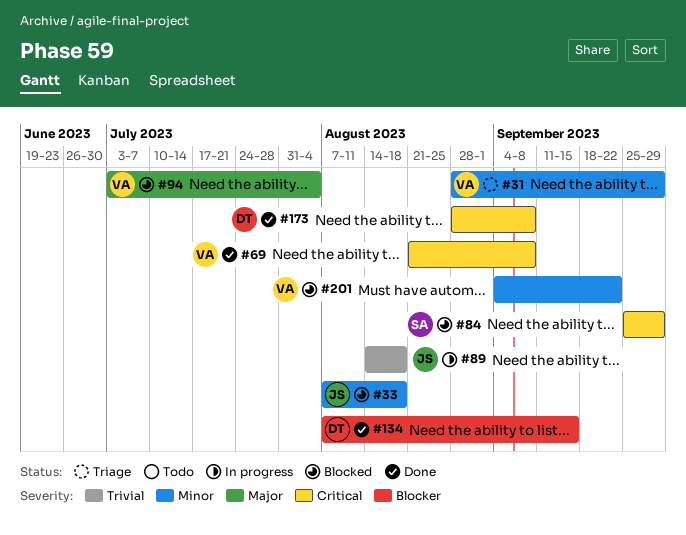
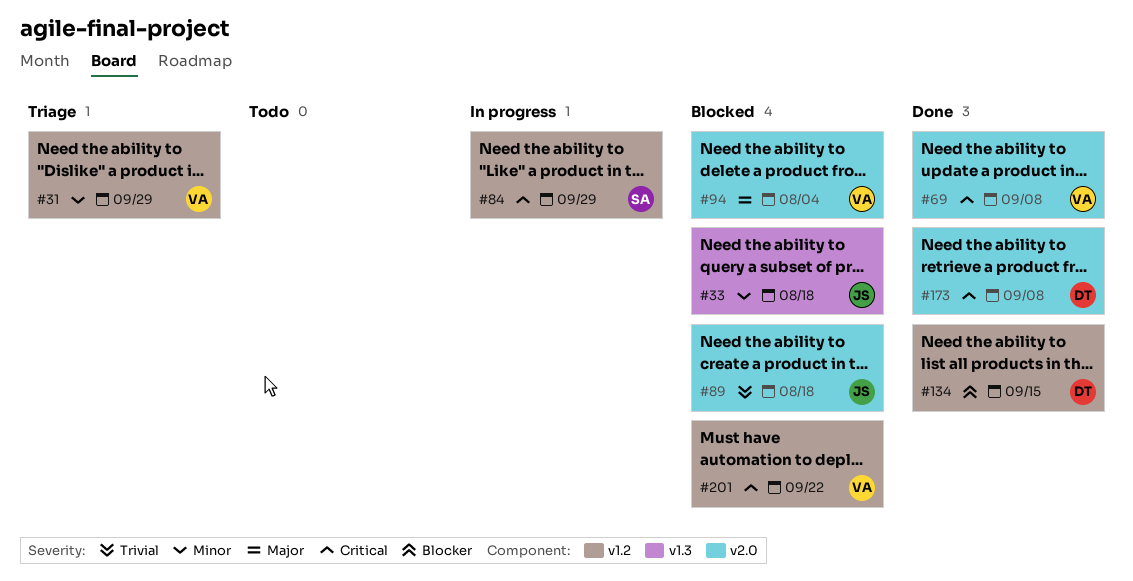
#84, status: Blocked -> In progress
#89, status: In progress -> Blocked
#201, priority: Minor -> Critical

